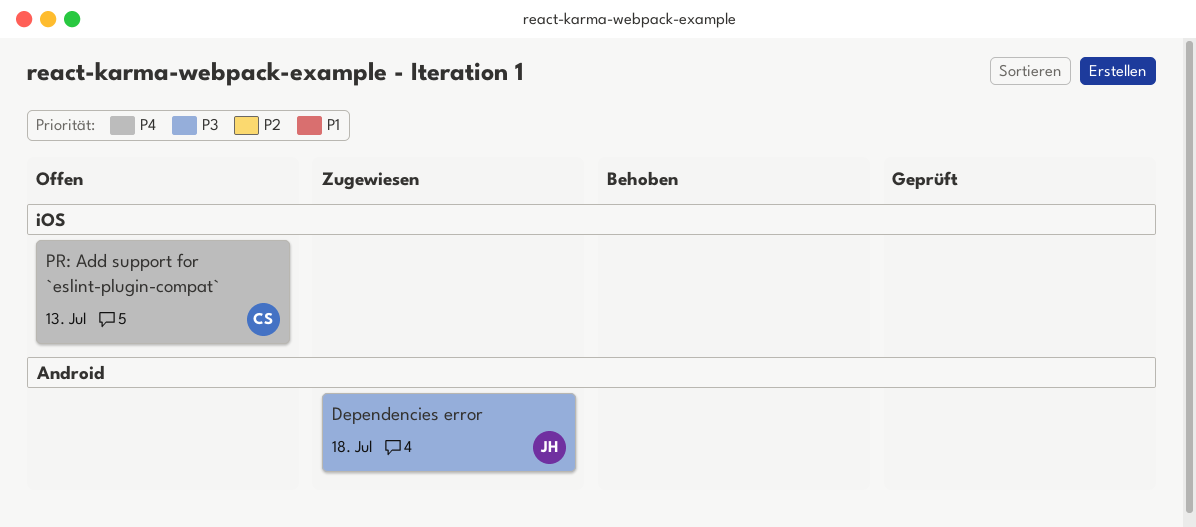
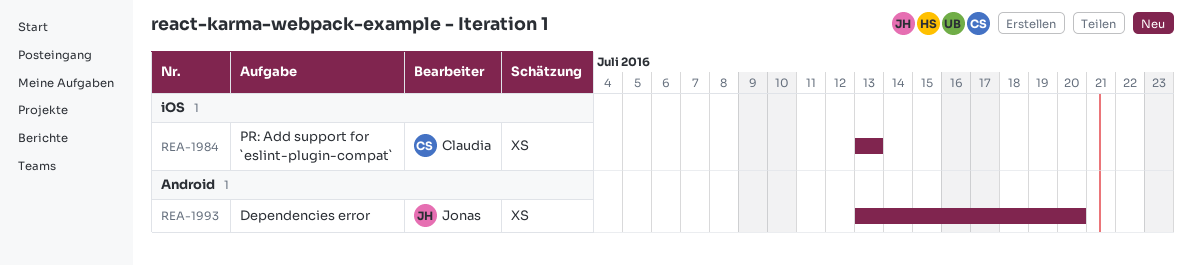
Dependencies error, due: Jul 18 -> Jul 20

